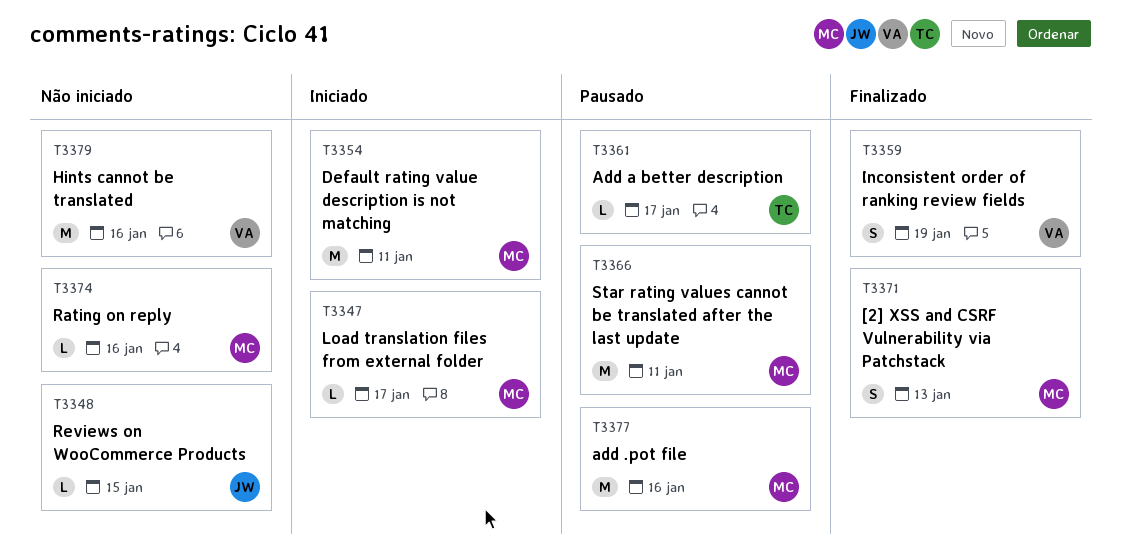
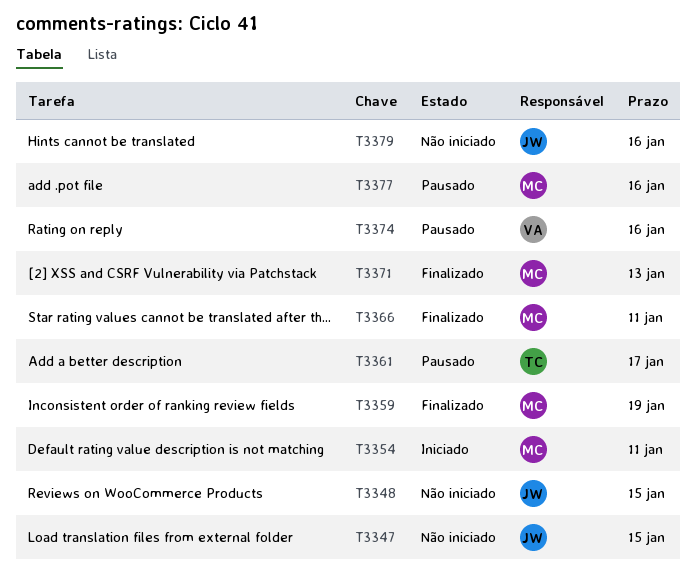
T3347, status: Iniciado -> Não iniciado
T3347, owner: MC -> JW
T3347, due: Jan 17 -> Jan 15
T3359, owner: VA -> MC
T3366, status: Pausado -> Finalizado
T3374, status: Não iniciado -> Pausado
T3374, owner: MC -> VA
T3379, owner: VA -> JW

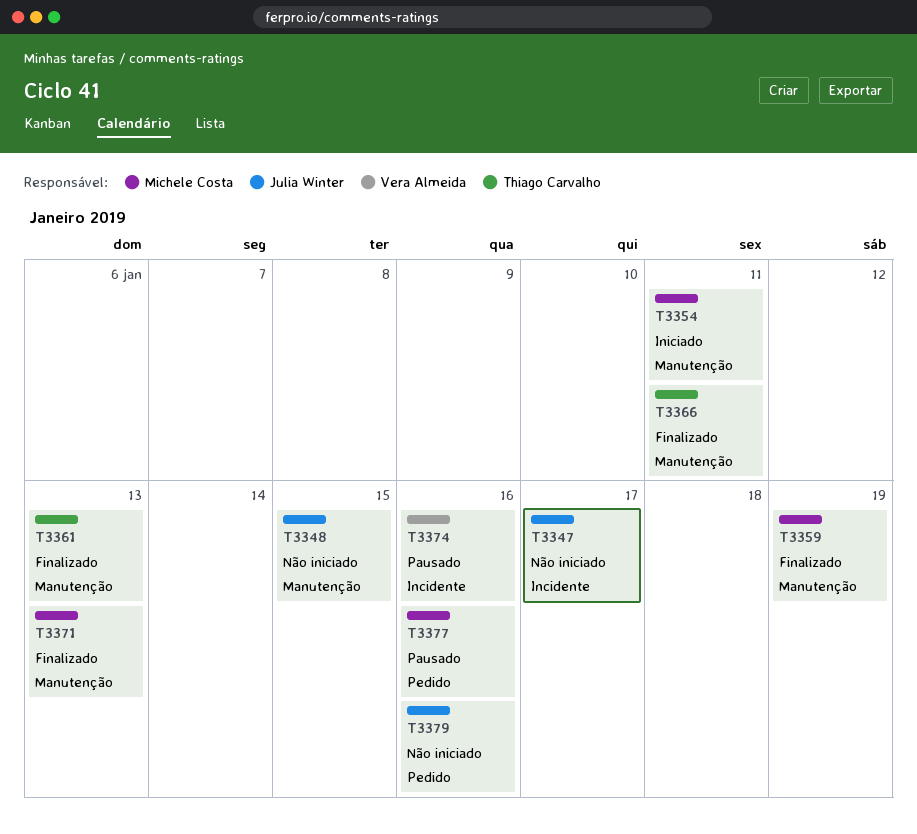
T3347, due: Jan 15 -> Jan 17
T3361, status: Pausado -> Finalizado
T3361, due: Jan 17 -> Jan 13
T3366, owner: Michele Costa -> Thiago Carvalho

